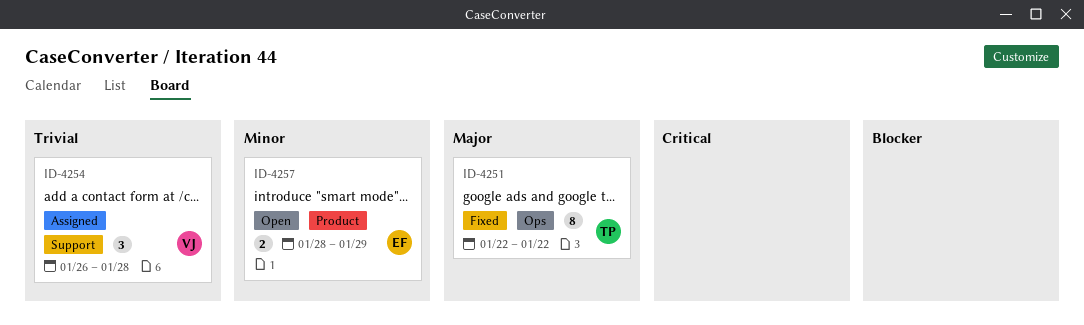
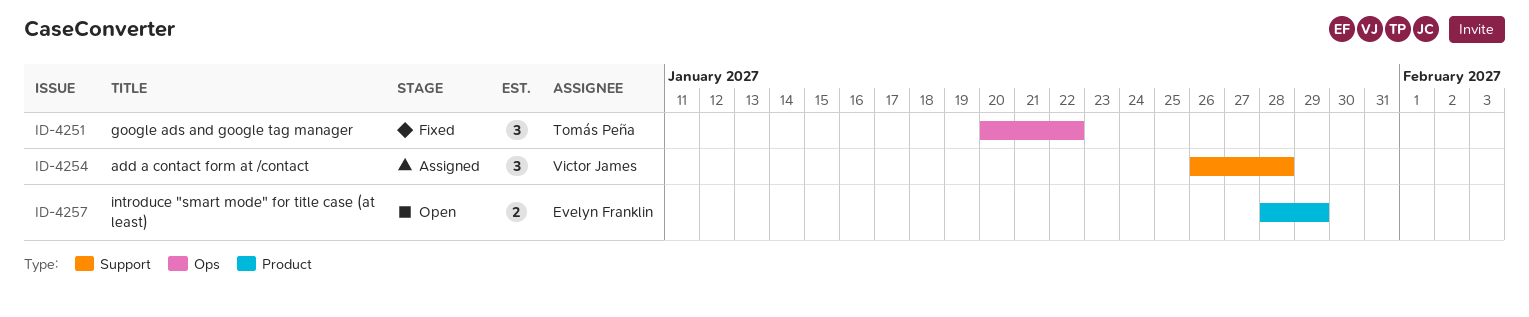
ID-4251, estimate: 8 -> 3
ID-4251, start: Jan 22 -> Jan 20

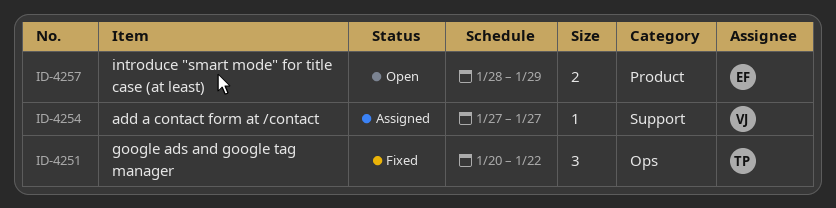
ID-4254, estimate: 3 -> 1
ID-4254, start: Jan 26 -> Jan 27
ID-4254, due: Jan 28 -> Jan 27

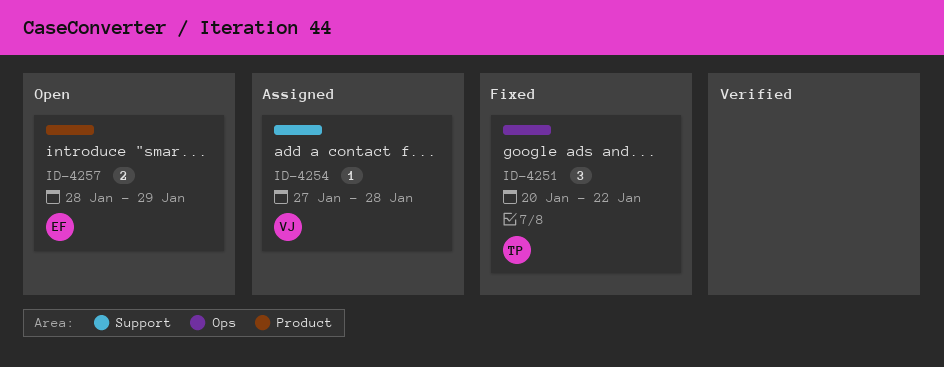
ID-4254, due: Jan 27 -> Jan 28

